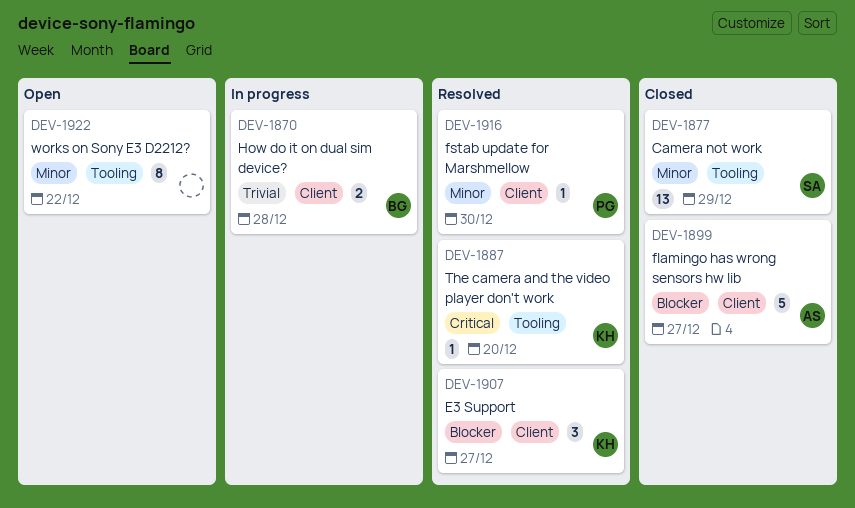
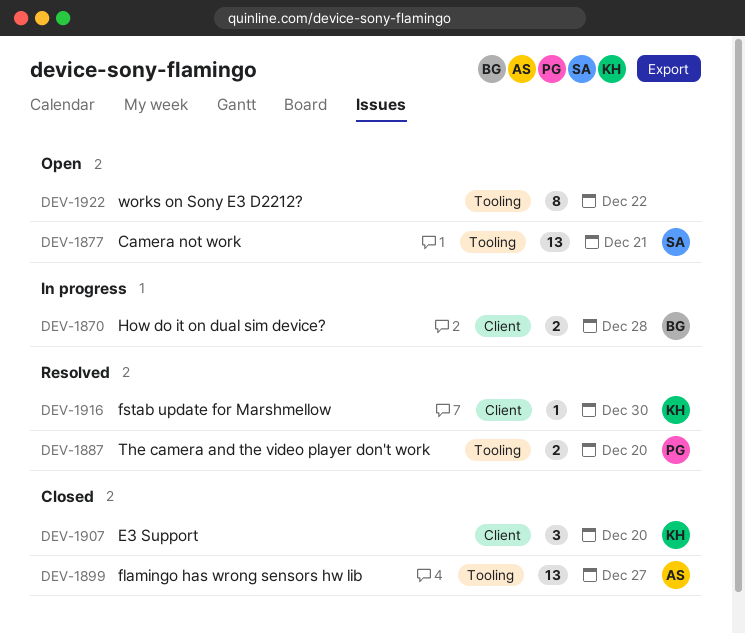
DEV-1877, status: Closed -> Open
DEV-1877, due: Dec 29 -> Dec 21
DEV-1887, owner: KH -> PG
DEV-1887, estimate: 1 -> 2
DEV-1899, label: Client -> Tooling
DEV-1899, estimate: 5 -> 13
DEV-1907, status: Resolved -> Closed
DEV-1907, due: Dec 27 -> Dec 20
DEV-1916, owner: PG -> KH

